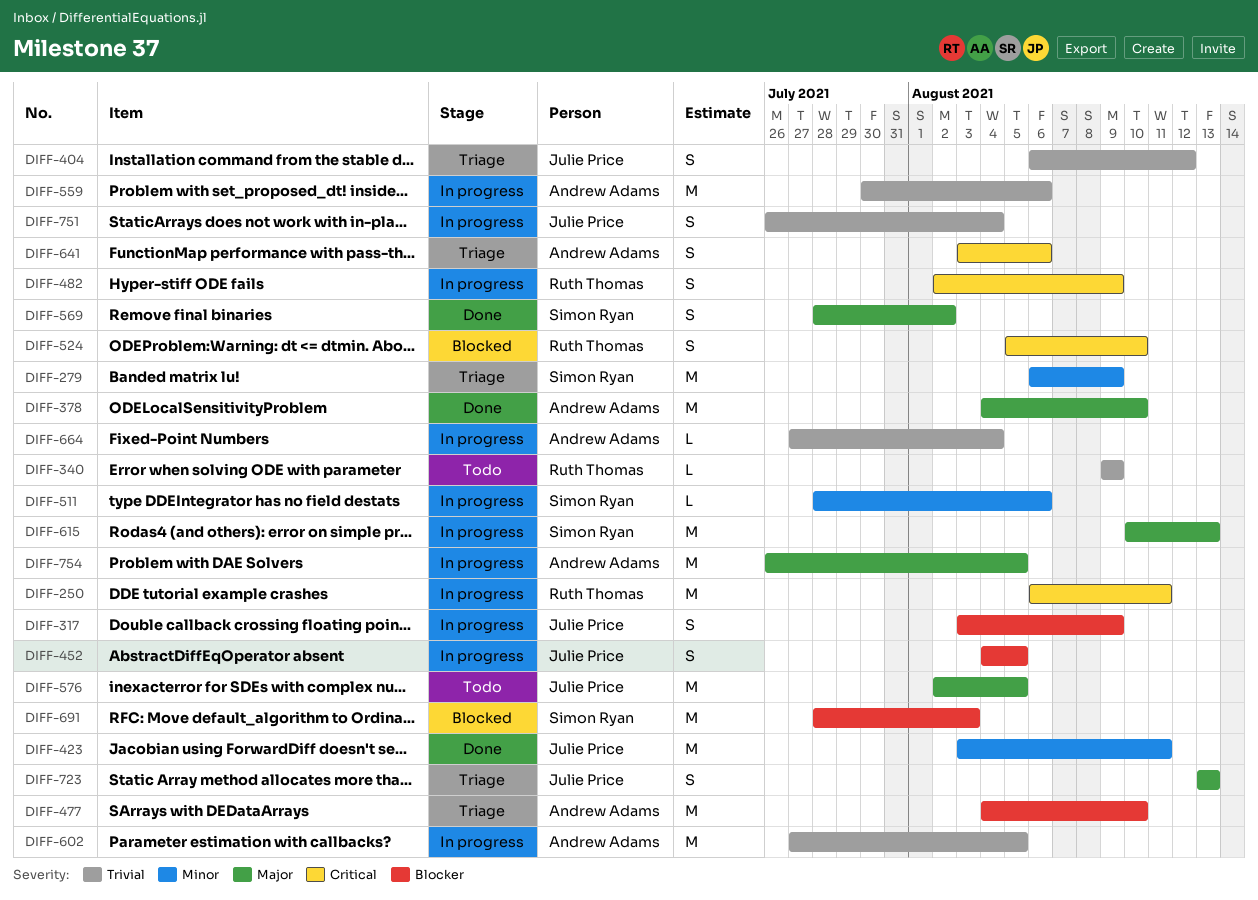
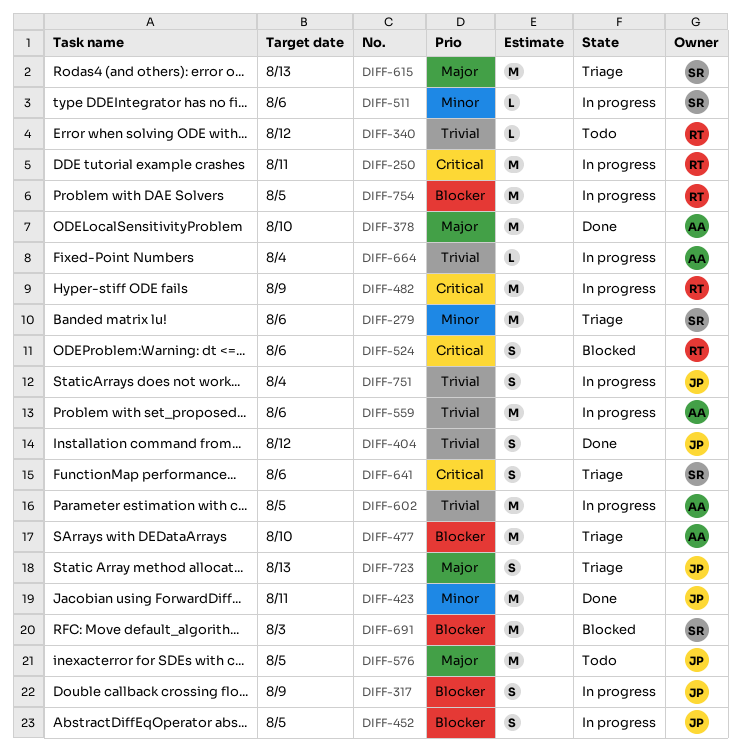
DIFF-279, due: Aug 9 -> Aug 6
DIFF-340, due: Aug 9 -> Aug 12
DIFF-404, status: Triage -> Done
DIFF-482, estimate: S -> M
DIFF-524, due: Aug 10 -> Aug 6
DIFF-569: present -> none
DIFF-615, status: In progress -> Triage
DIFF-641, owner: Andrew Adams -> Simon Ryan
DIFF-754, owner: Andrew Adams -> Ruth Thomas
DIFF-754, priority: Major -> Blocker

